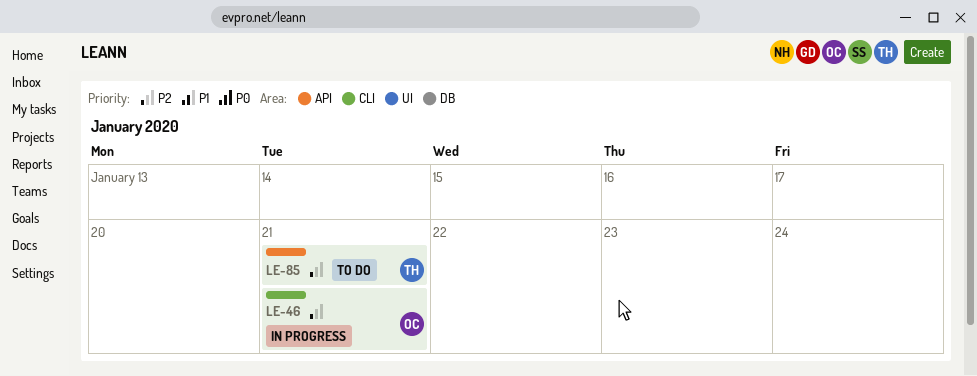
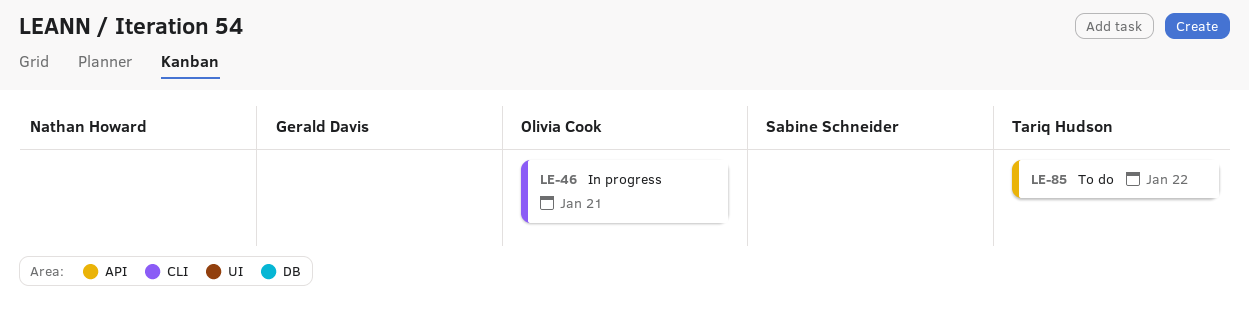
LE-85, due: Jan 21 -> Jan 22

